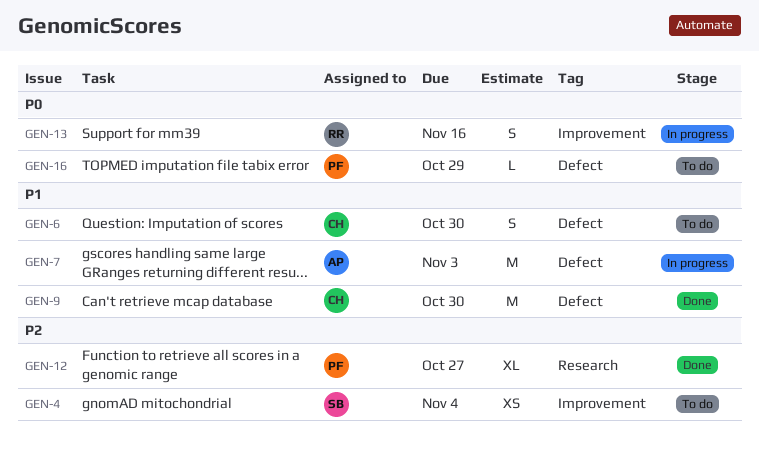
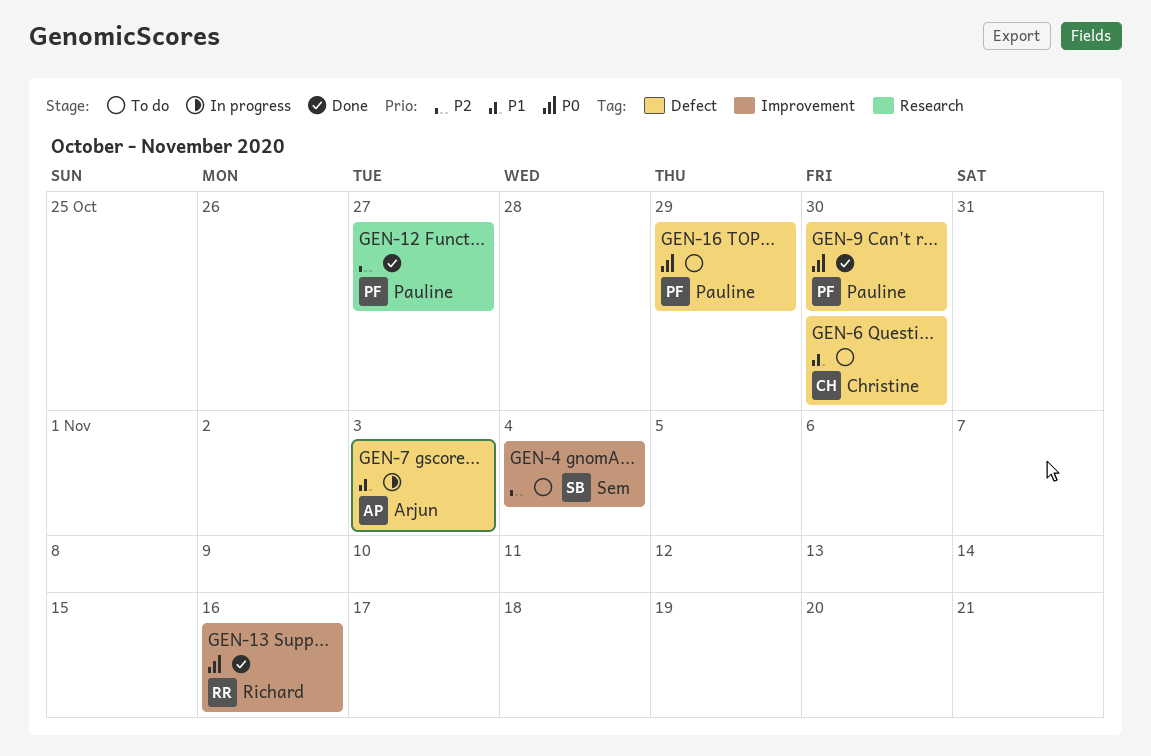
GEN-9, owner: Christine -> Pauline
GEN-9, priority: P1 -> P0
GEN-13, status: In progress -> Done

